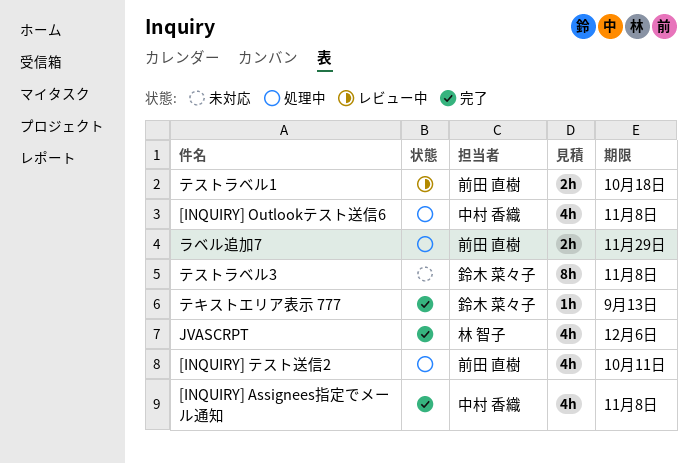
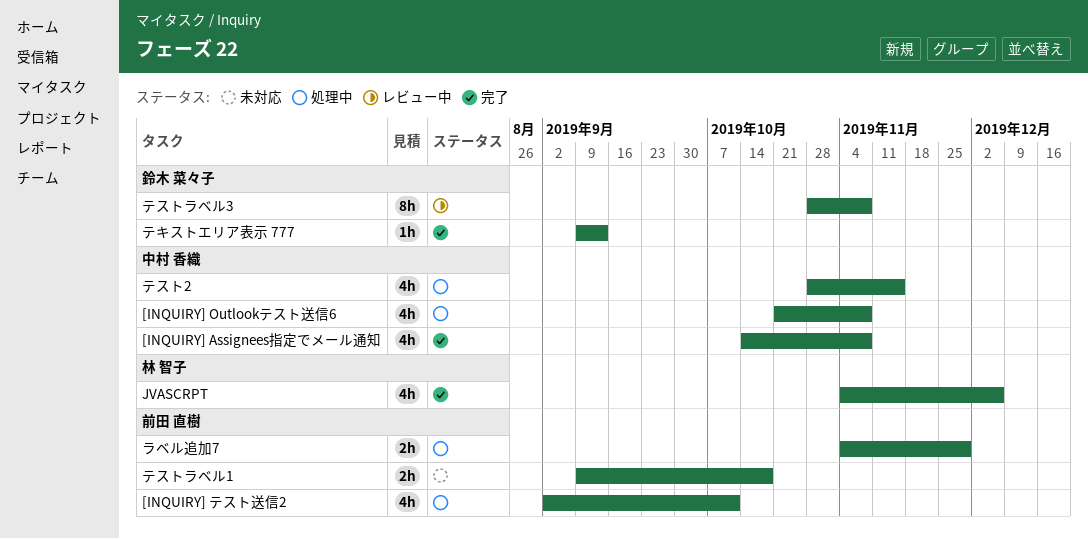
テスト2: none -> present
テストラベル1, status: レビュー中 -> 未対応
テストラベル3, status: 未対応 -> レビュー中

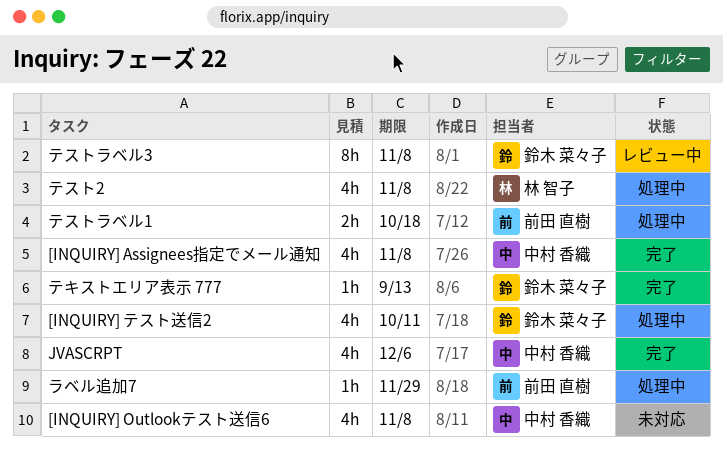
[INQUIRY] Outlookテスト送信6, status: 処理中 -> 未対応
[INQUIRY] テスト送信2, owner: 前田 直樹 -> 鈴木 菜々子
JVASCRPT, owner: 林 智子 -> 中村 香織
テスト2, owner: 中村 香織 -> 林 智子
テスト2, due: Nov 15 -> Nov 8
テストラベル1, status: 未対応 -> 処理中
ラベル追加7, estimate: 2h -> 1h

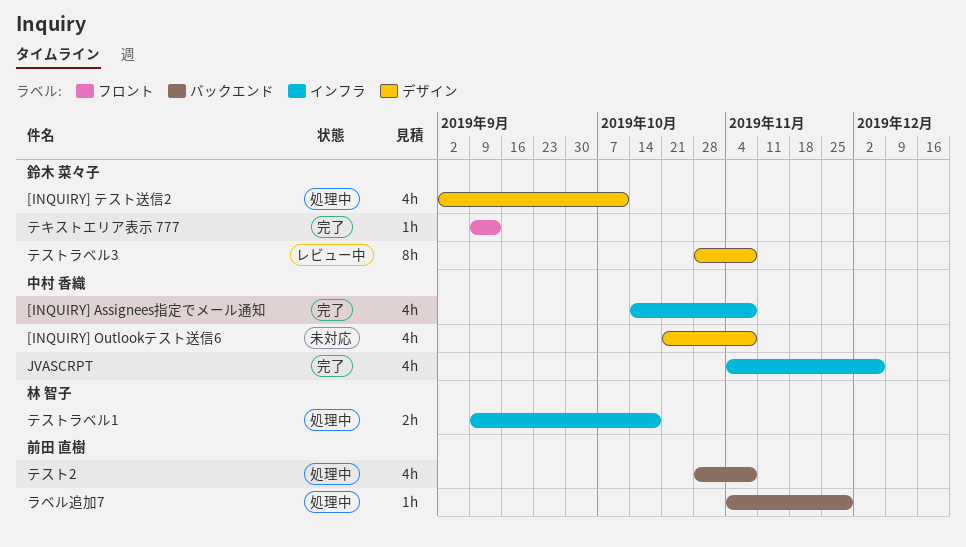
テスト2, owner: 林 智子 -> 前田 直樹
テストラベル1, owner: 前田 直樹 -> 林 智子

